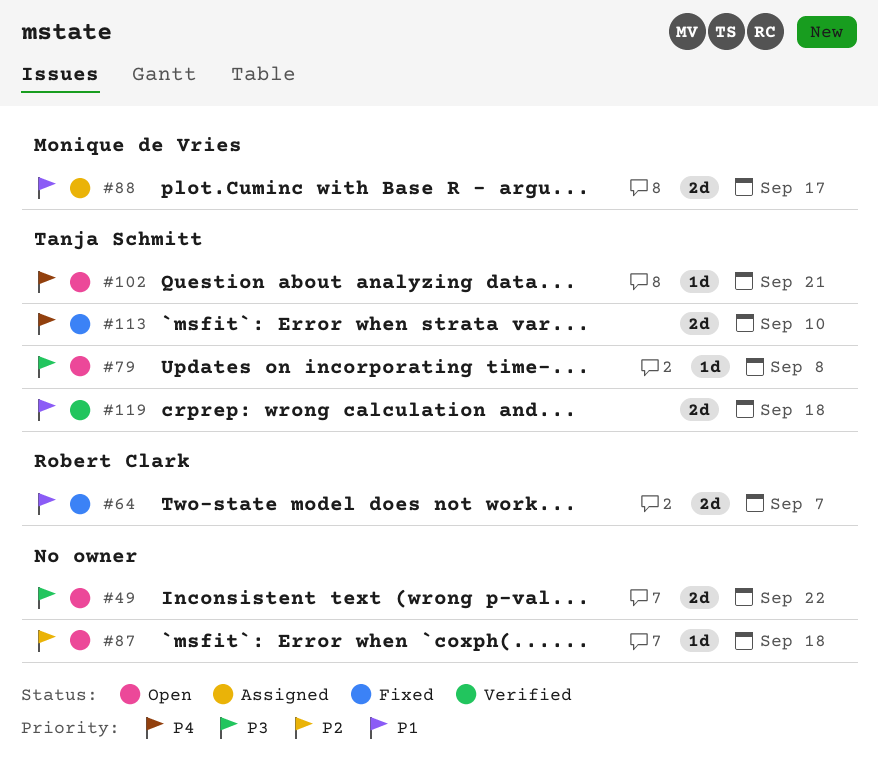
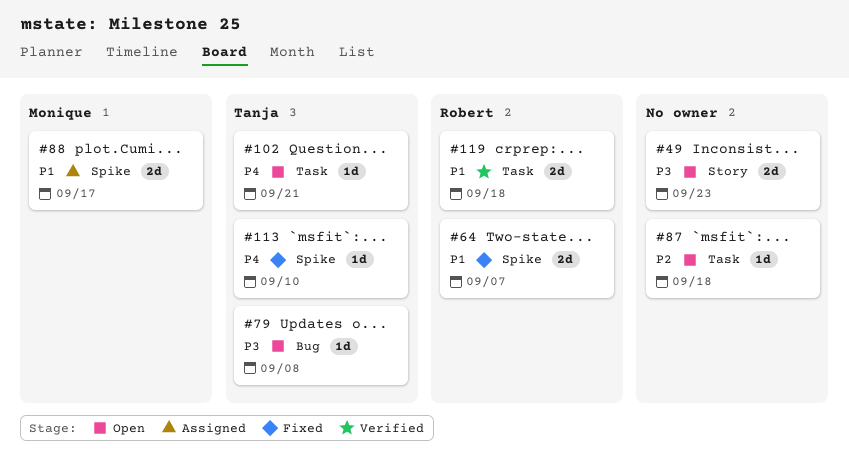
#49, due: Sep 22 -> Sep 23
#113, estimate: 2d -> 1d
#119, owner: Tanja Schmitt -> Robert Clark

